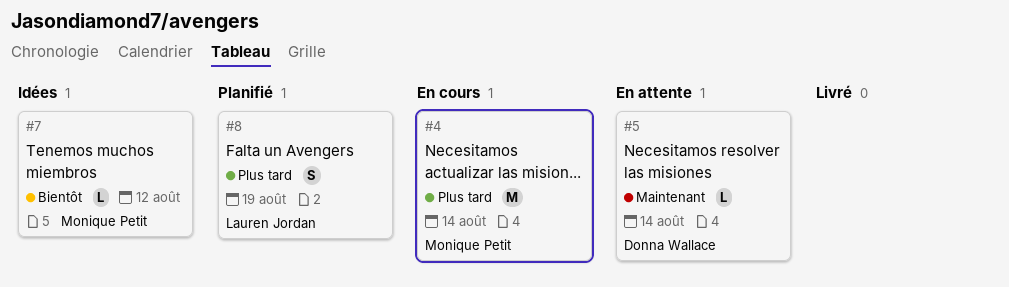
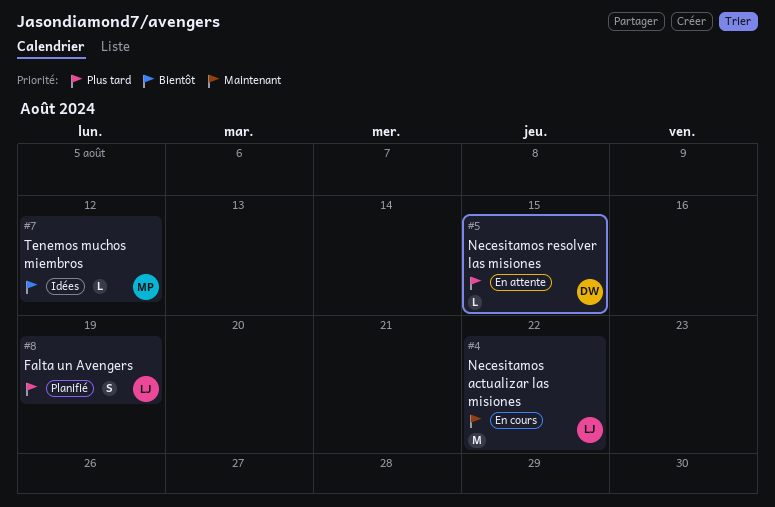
#4, owner: Monique Petit -> Lauren Jordan
#4, priority: Plus tard -> Maintenant
#4, due: Aug 14 -> Aug 22
#5, priority: Maintenant -> Plus tard
#5, due: Aug 14 -> Aug 15

